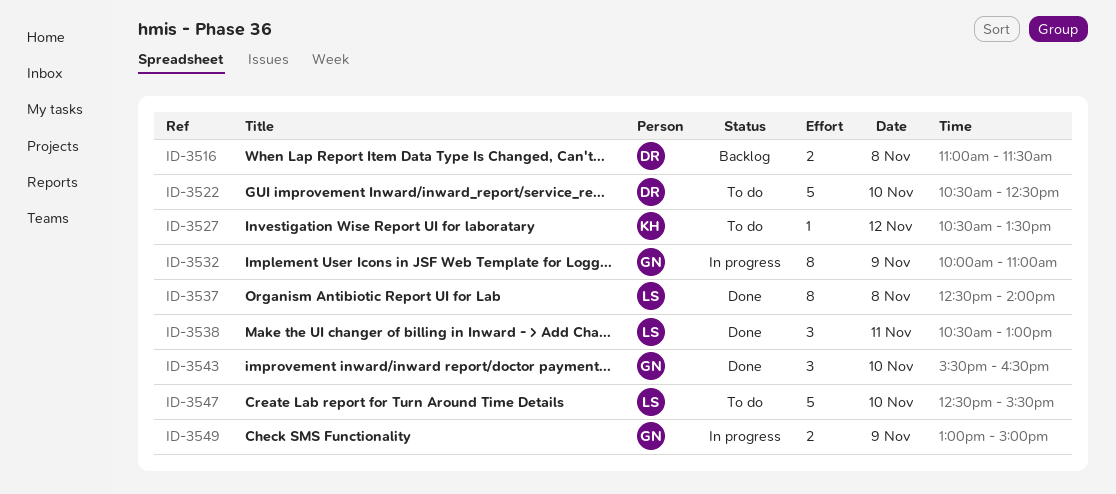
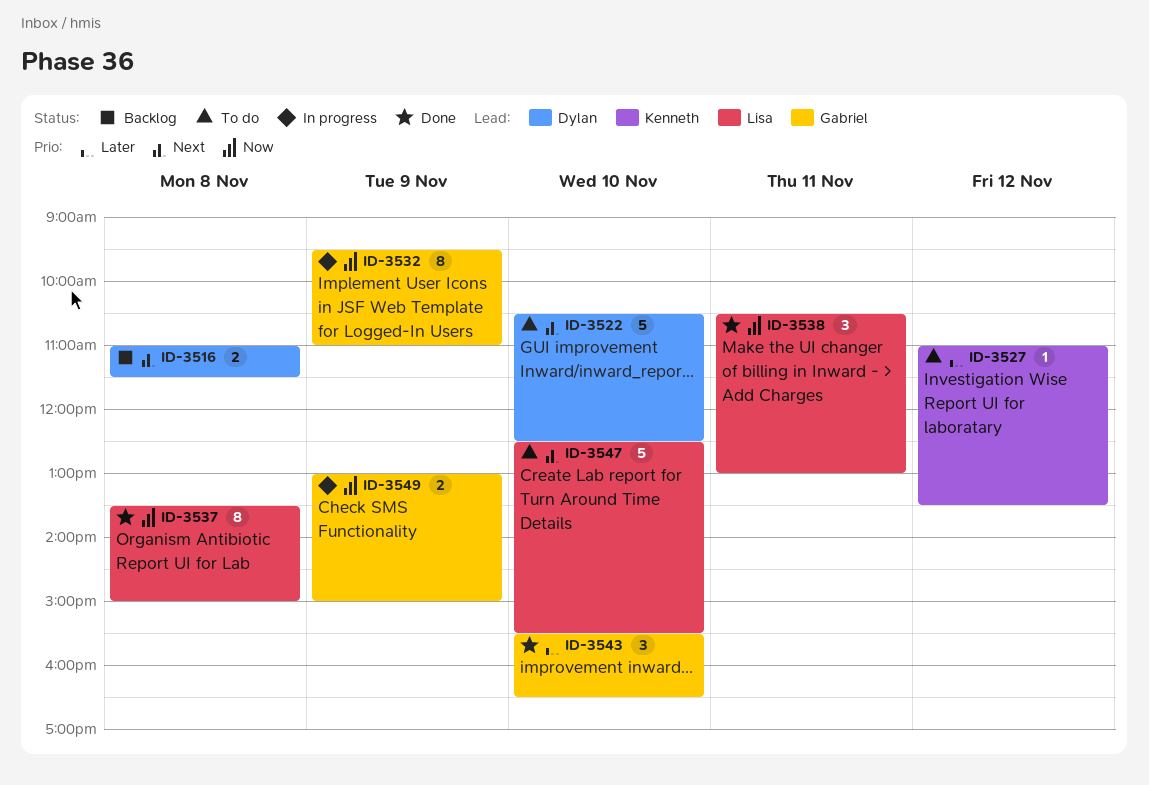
ID-3527, begins: 10:30 -> 11:00
ID-3532, begins: 10:00 -> 09:30
ID-3537, begins: 12:30 -> 13:30
ID-3537, ends: 14:00 -> 15:00

